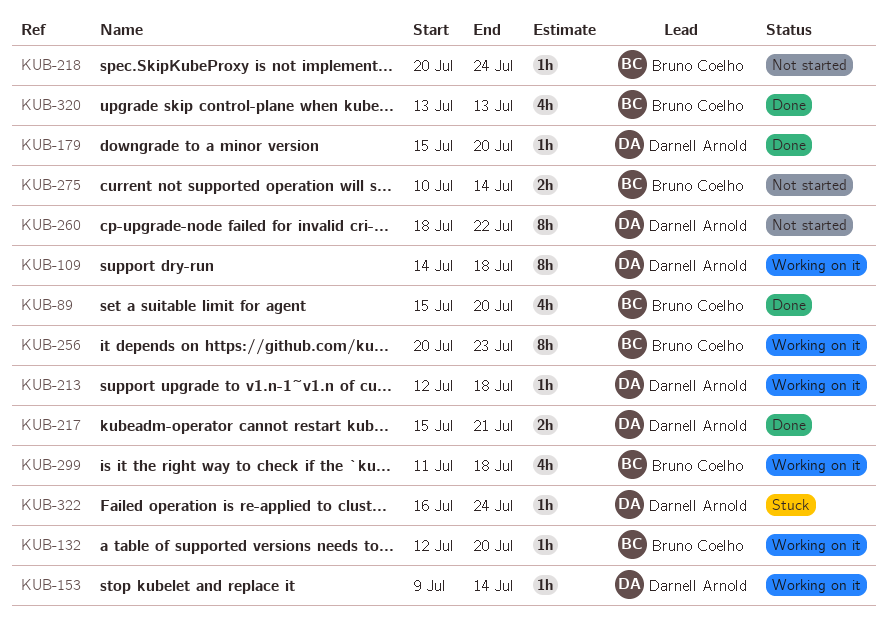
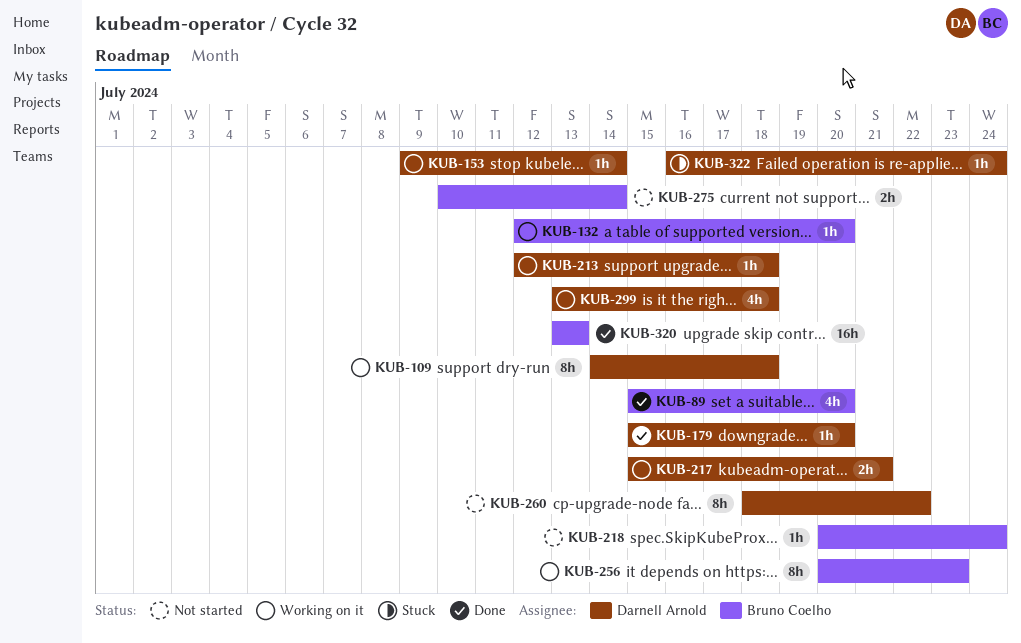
KUB-217, status: Done -> Working on it
KUB-299, owner: Bruno Coelho -> Darnell Arnold
KUB-299, start: Jul 11 -> Jul 13
KUB-320, estimate: 4h -> 16h

